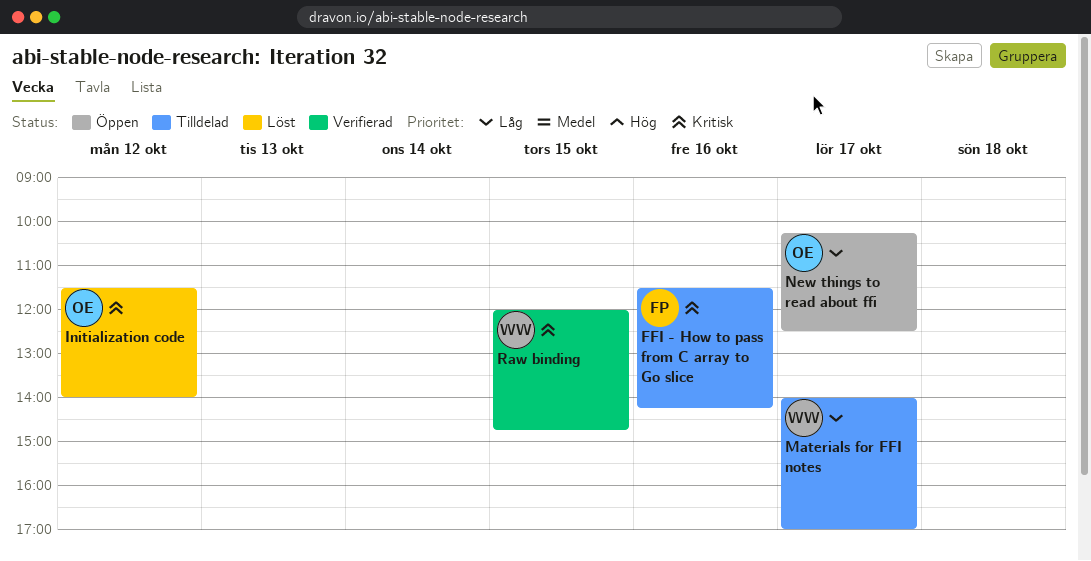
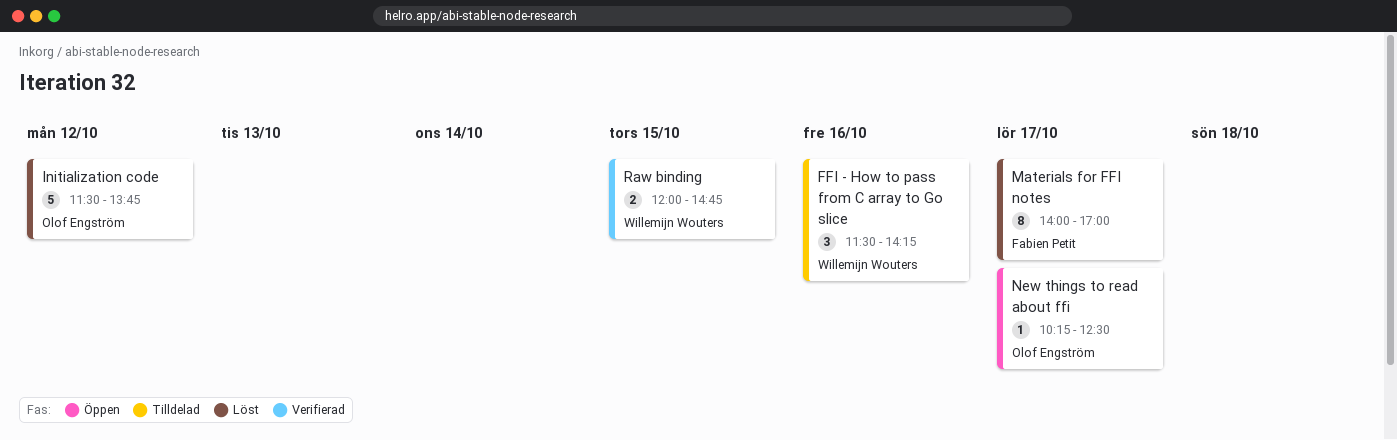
FFI - How to pass from C array to Go slice, owner: Fabien Petit -> Willemijn Wouters
Initialization code, ends: 14:00 -> 13:45
Materials for FFI notes, status: Tilldelad -> Löst
Materials for FFI notes, owner: Willemijn Wouters -> Fabien Petit

